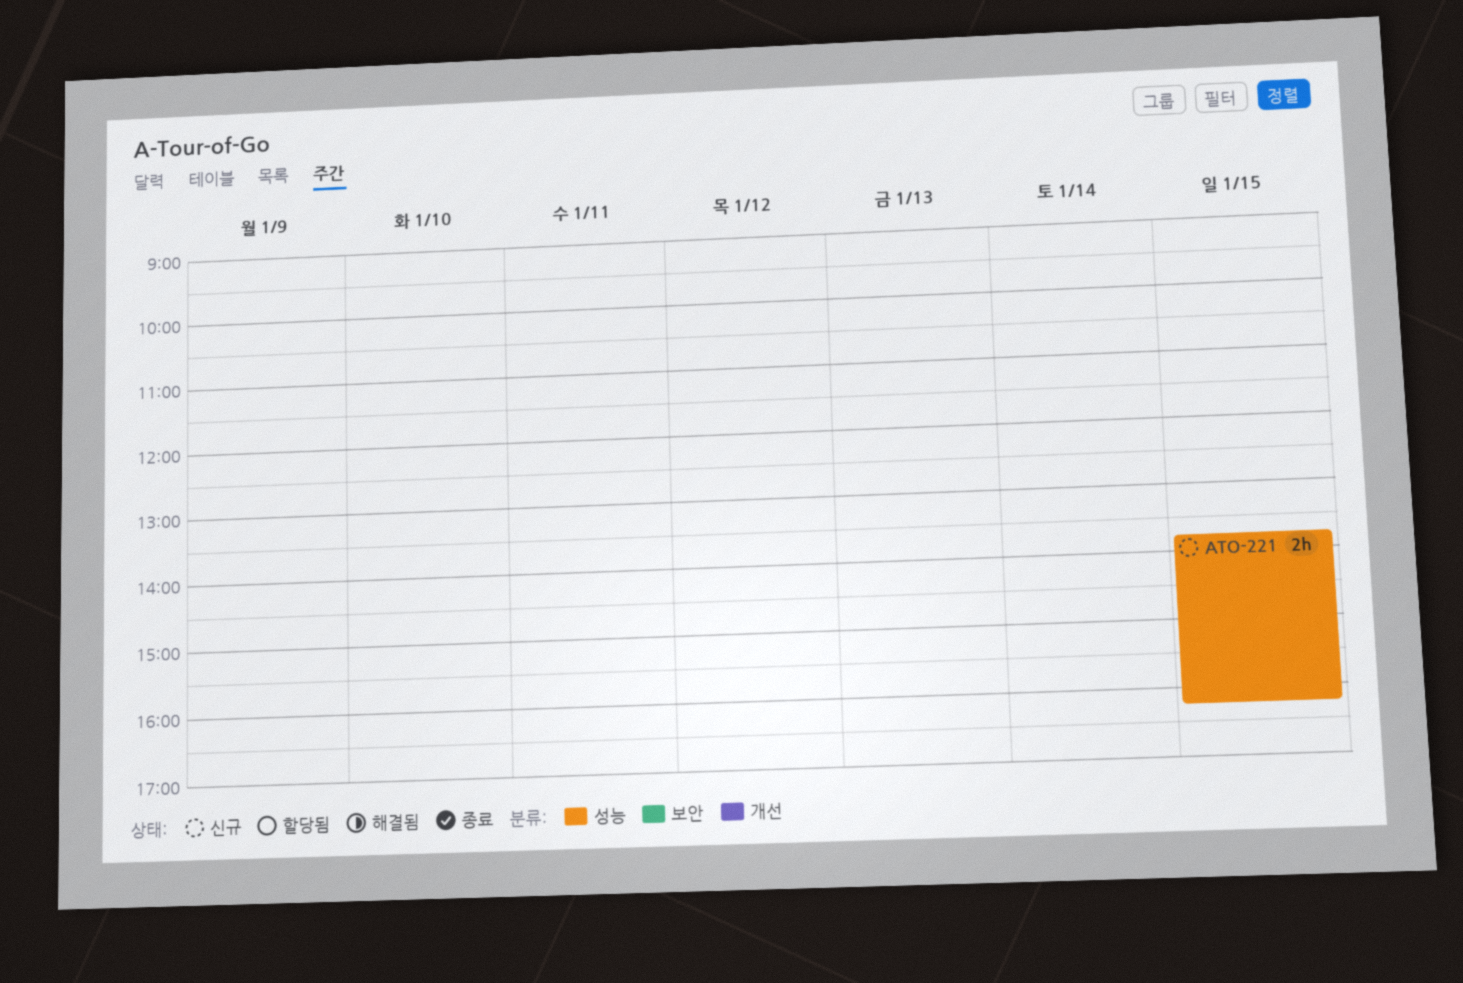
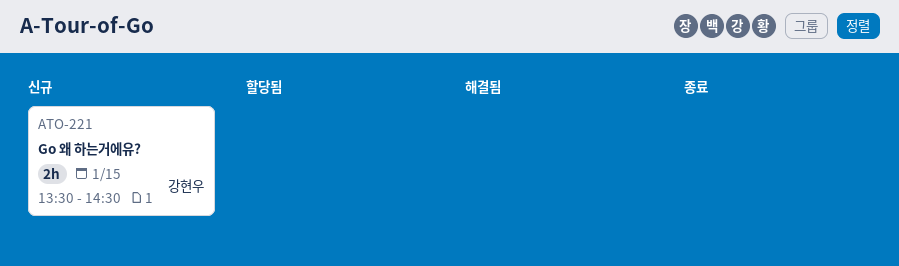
ATO-221, begins: 13:45 -> 13:30
ATO-221, ends: 16:15 -> 14:30

